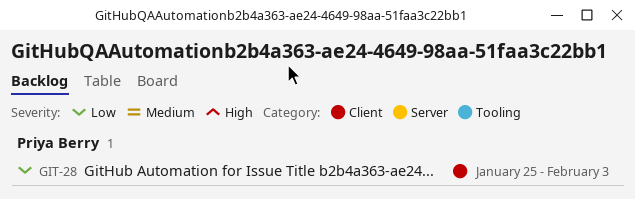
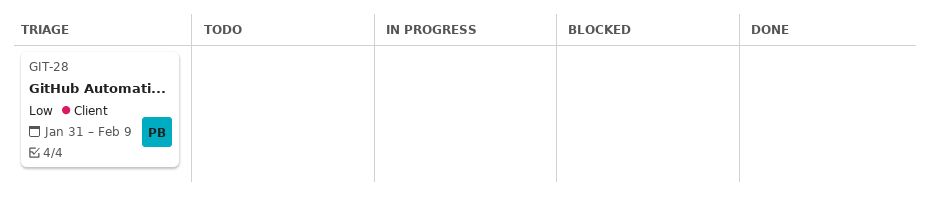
GIT-28, start: Jan 25 -> Jan 31
GIT-28, due: Feb 3 -> Feb 9

